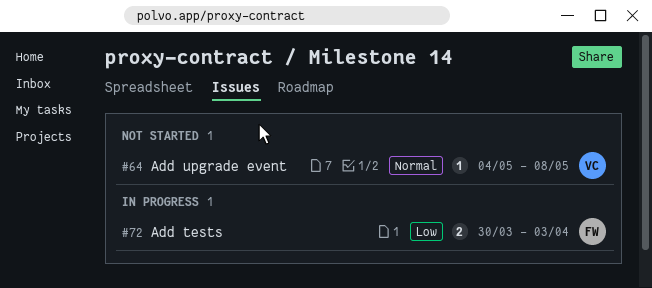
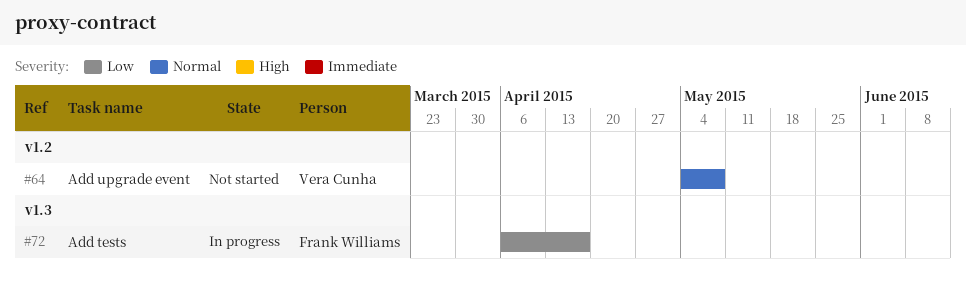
#72, start: Mar 30 -> Apr 6
#72, due: Apr 3 -> Apr 17

